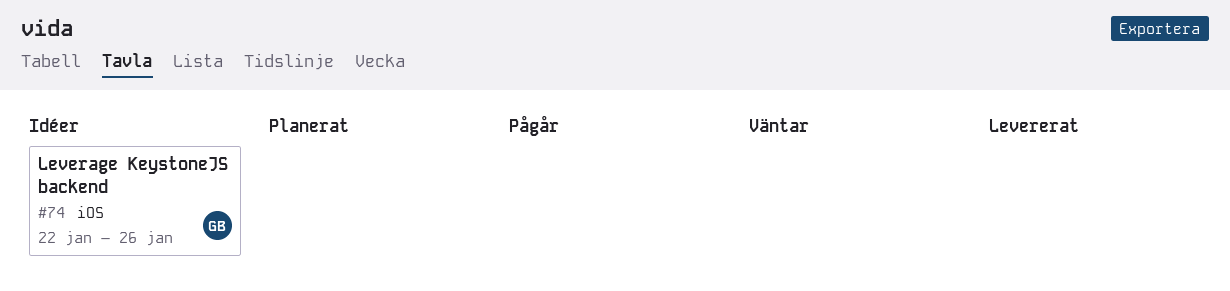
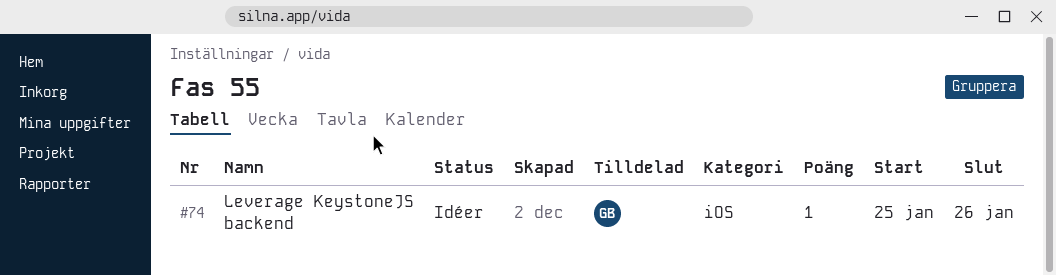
#74, start: Jan 22 -> Jan 25

